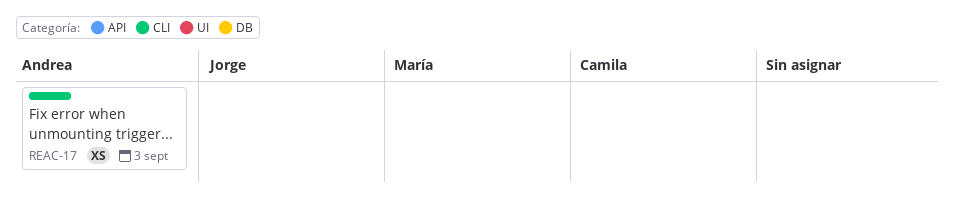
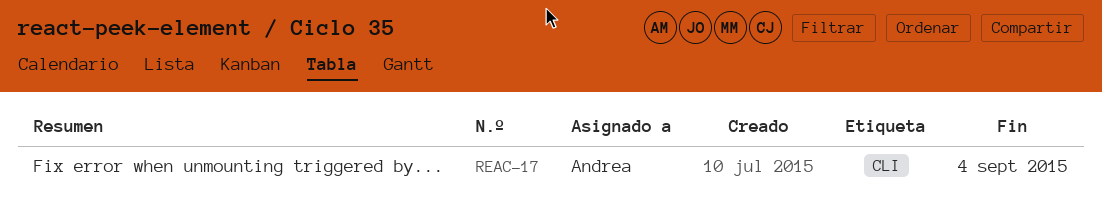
REAC-17, due: Sep 3 -> Sep 4

